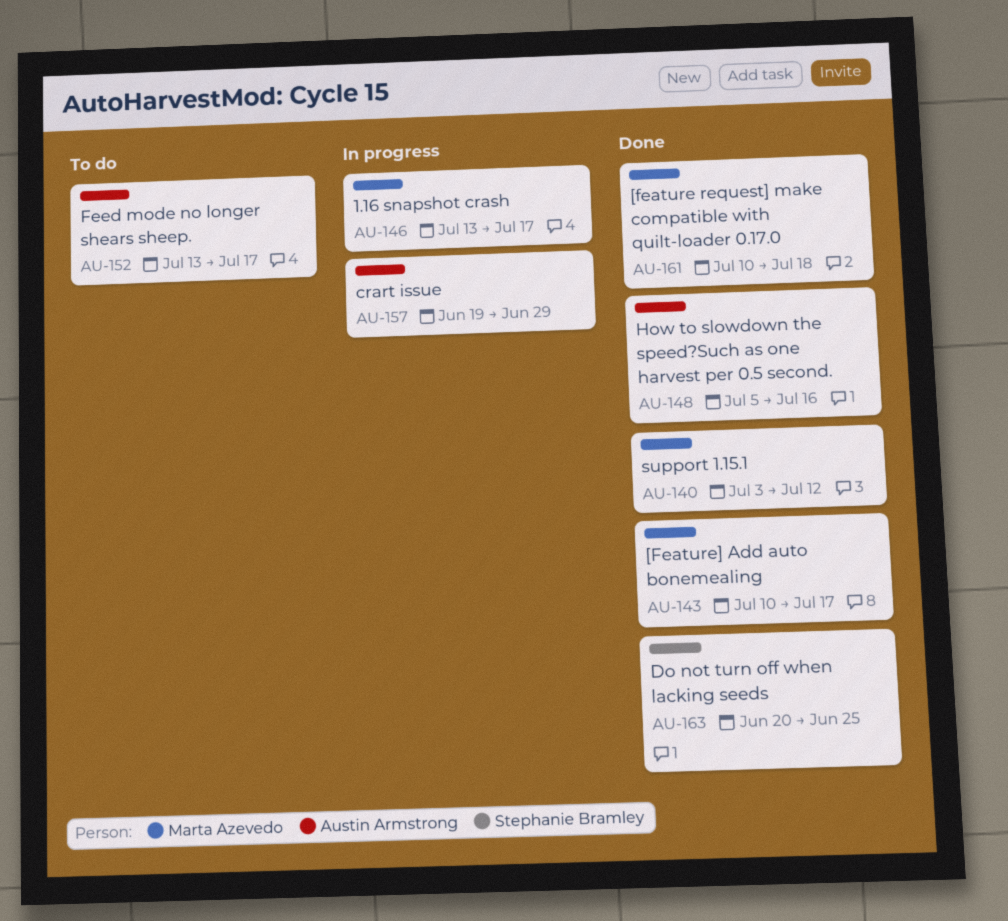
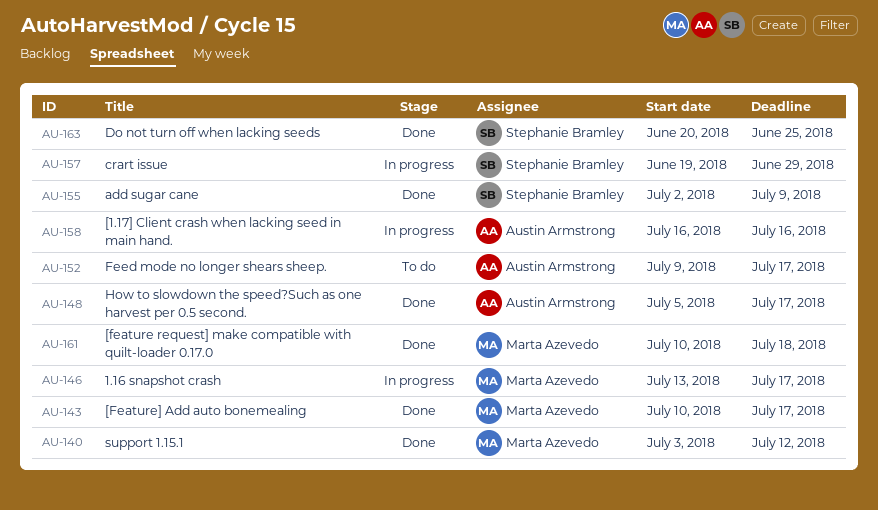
AU-148, due: Jul 16 -> Jul 17
AU-152, start: Jul 13 -> Jul 9
AU-155: none -> present
AU-157, owner: Austin Armstrong -> Stephanie Bramley
AU-158: none -> present

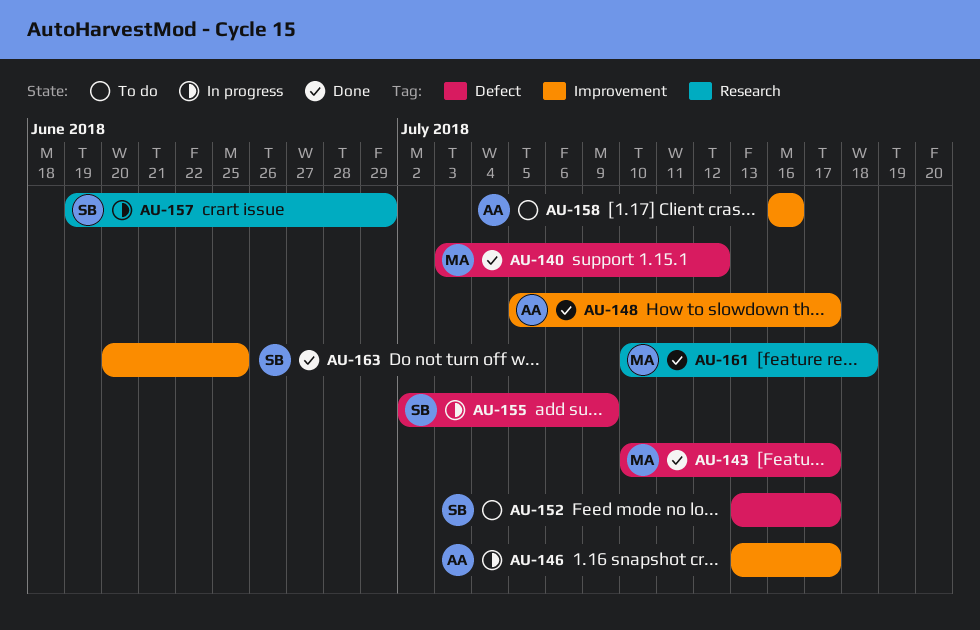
AU-146, owner: Marta Azevedo -> Austin Armstrong
AU-152, owner: Austin Armstrong -> Stephanie Bramley
AU-152, start: Jul 9 -> Jul 13
AU-155, status: Done -> In progress
AU-158, status: In progress -> To do

